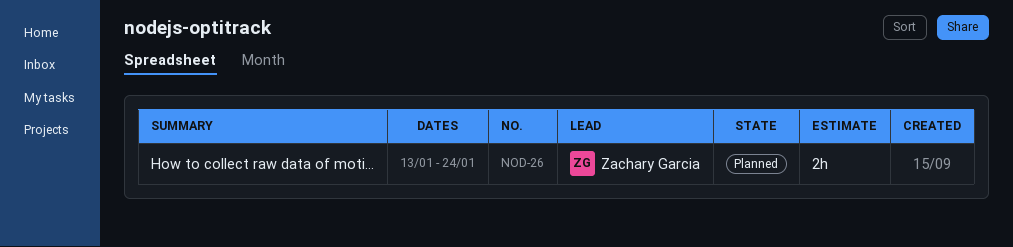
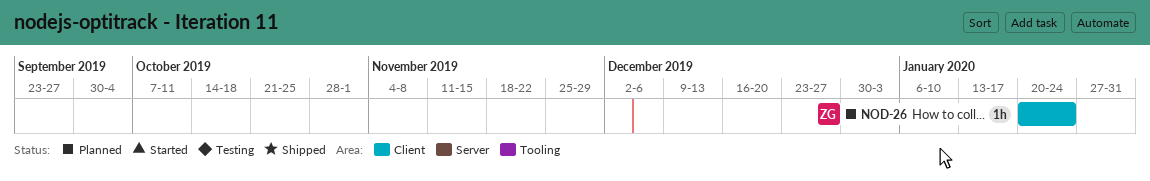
NOD-26, estimate: 2h -> 1h
NOD-26, start: Jan 13 -> Jan 20

